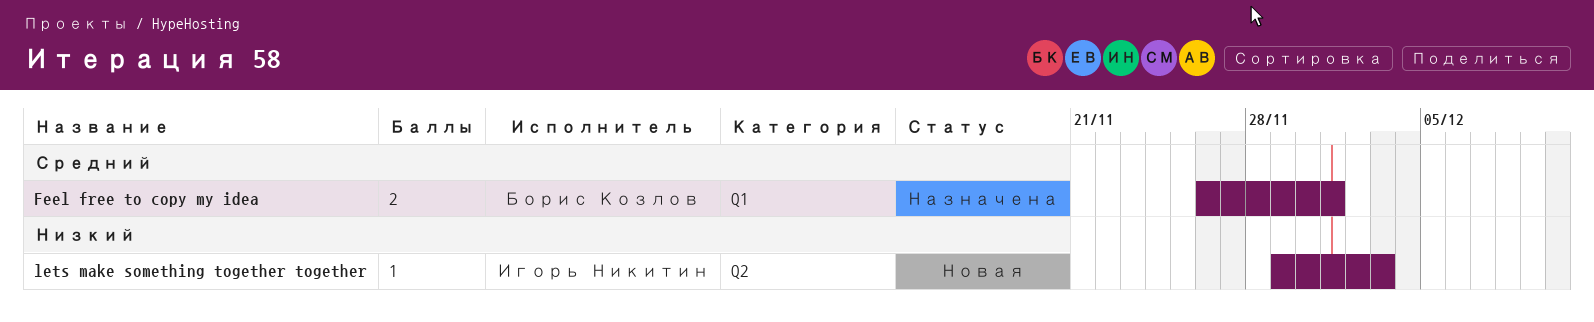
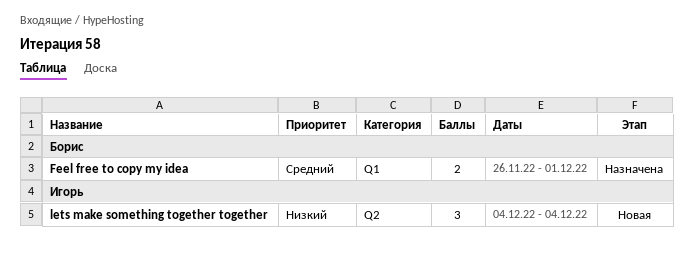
lets make something together together, estimate: 1 -> 3
lets make something together together, start: Nov 29 -> Dec 4
lets make something together together, due: Dec 3 -> Dec 4

